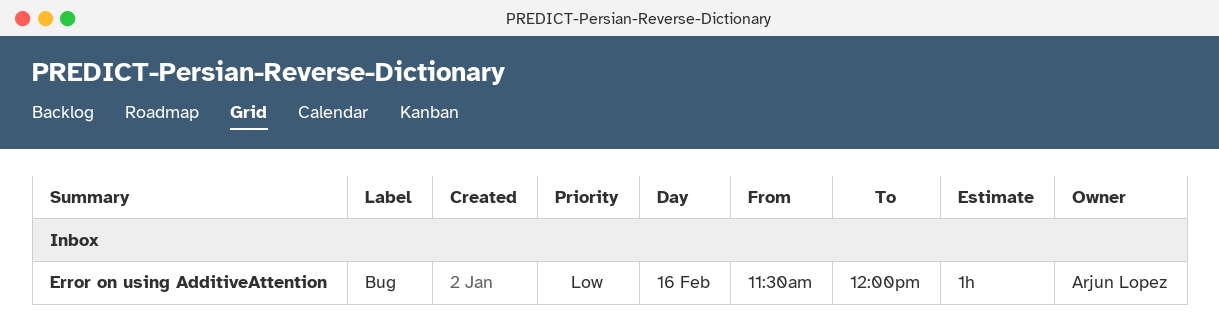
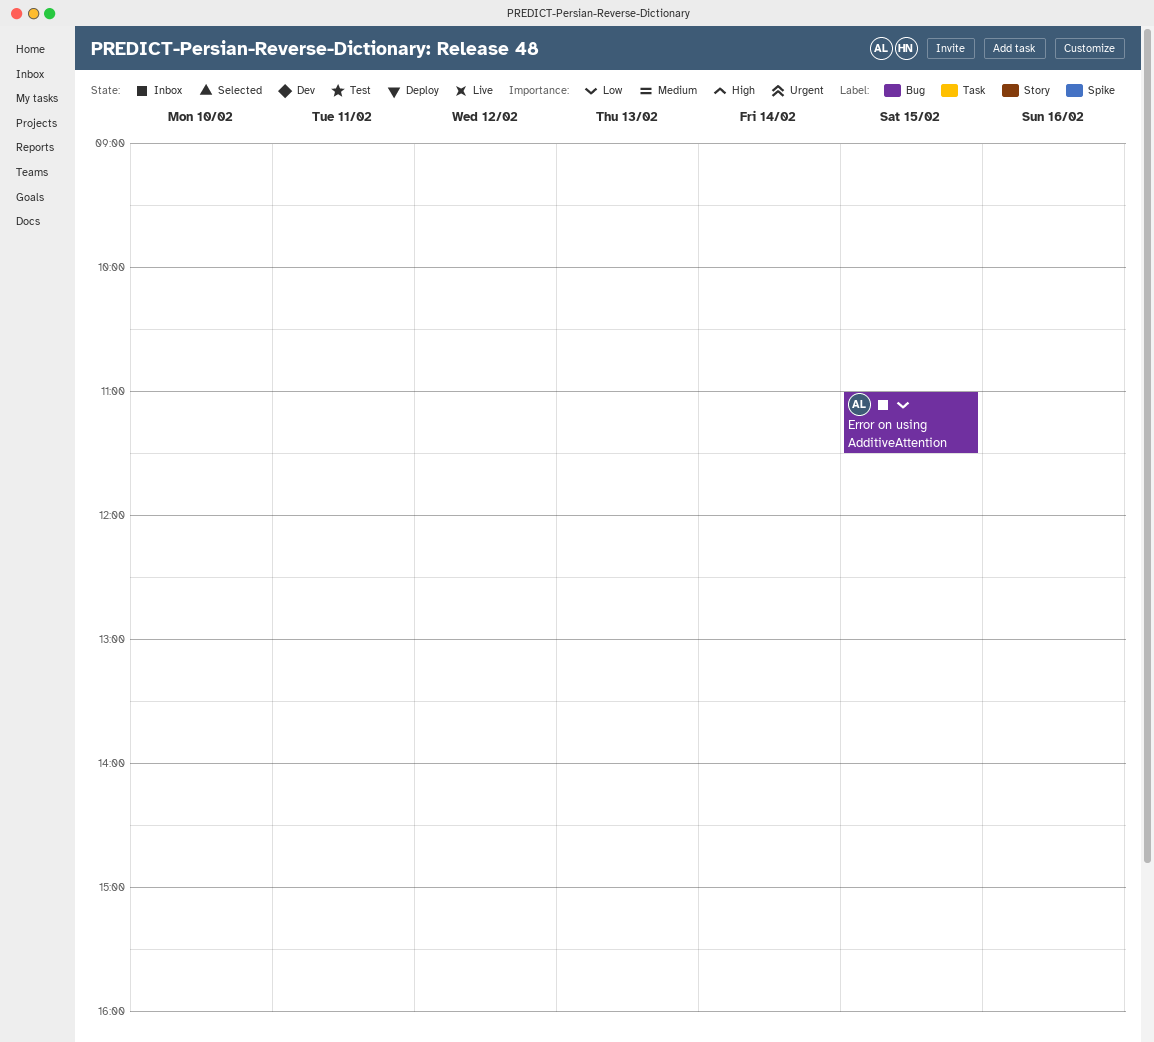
Error on using AdditiveAttention, day: Feb 16 -> Feb 15
Error on using AdditiveAttention, begins: 11:30 -> 11:00
Error on using AdditiveAttention, ends: 12:00 -> 11:30

